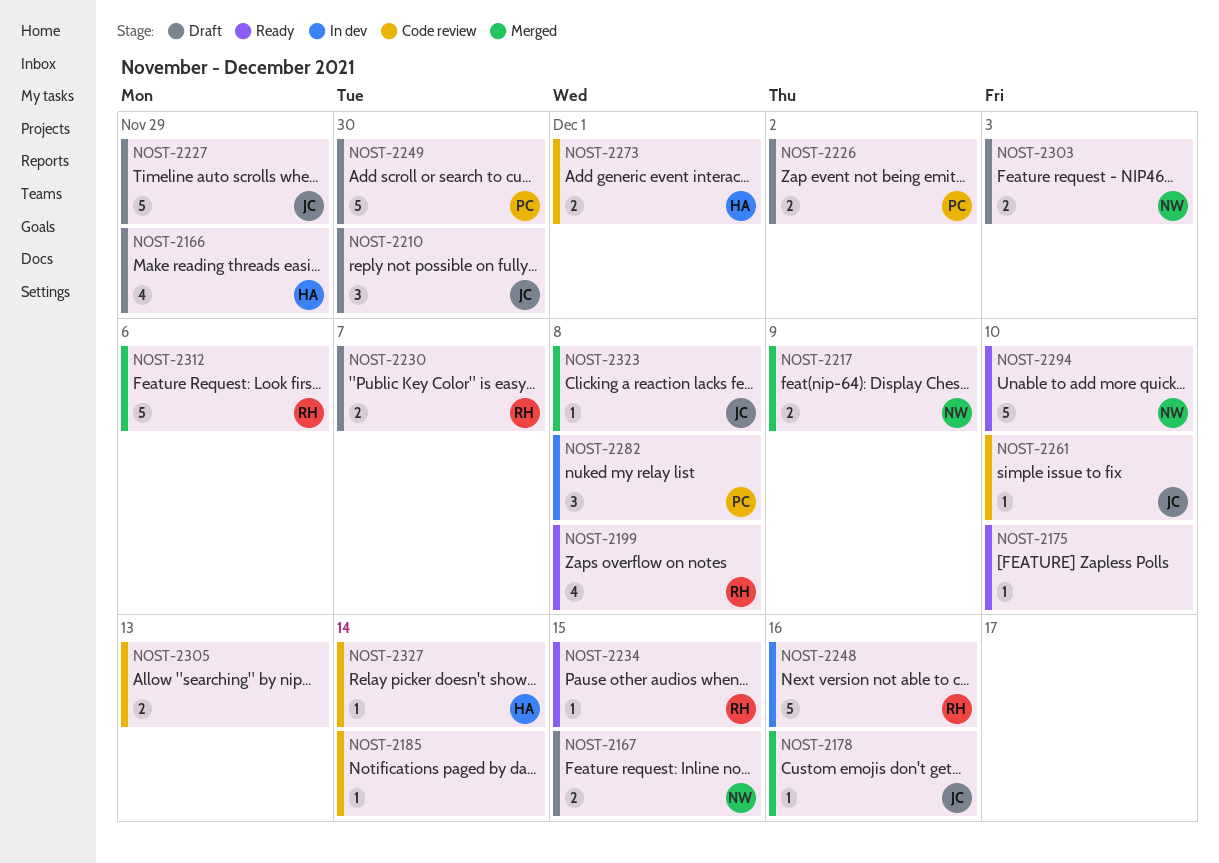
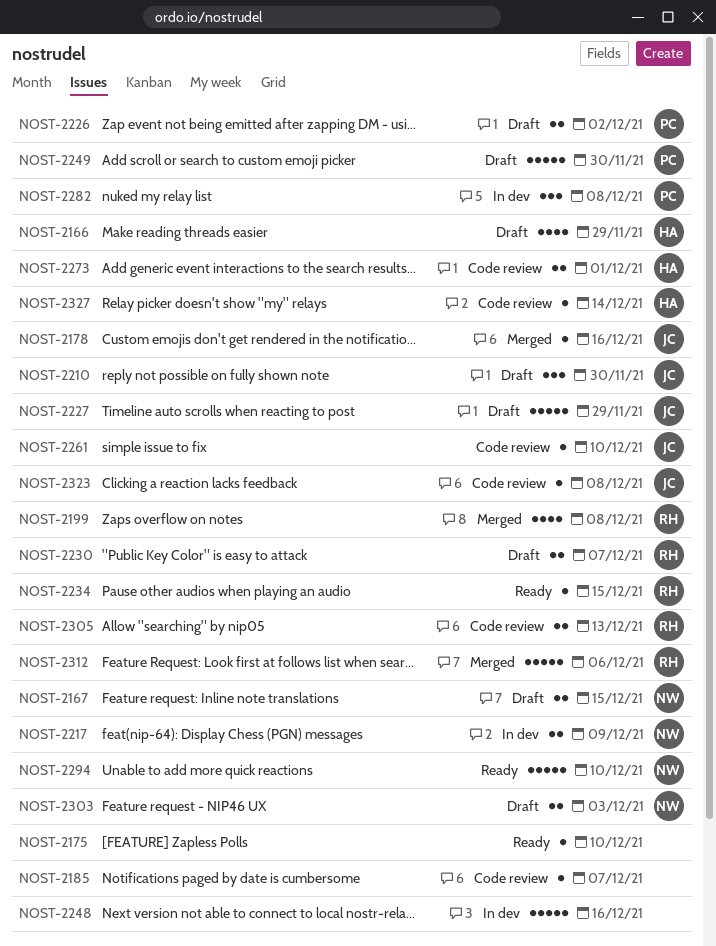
NOST-2185, due: Dec 14 -> Dec 7
NOST-2199, status: Ready -> Merged
NOST-2217, status: Merged -> In dev
NOST-2248, owner: RH -> none
NOST-2305, owner: none -> RH
NOST-2323, status: Merged -> Code review

